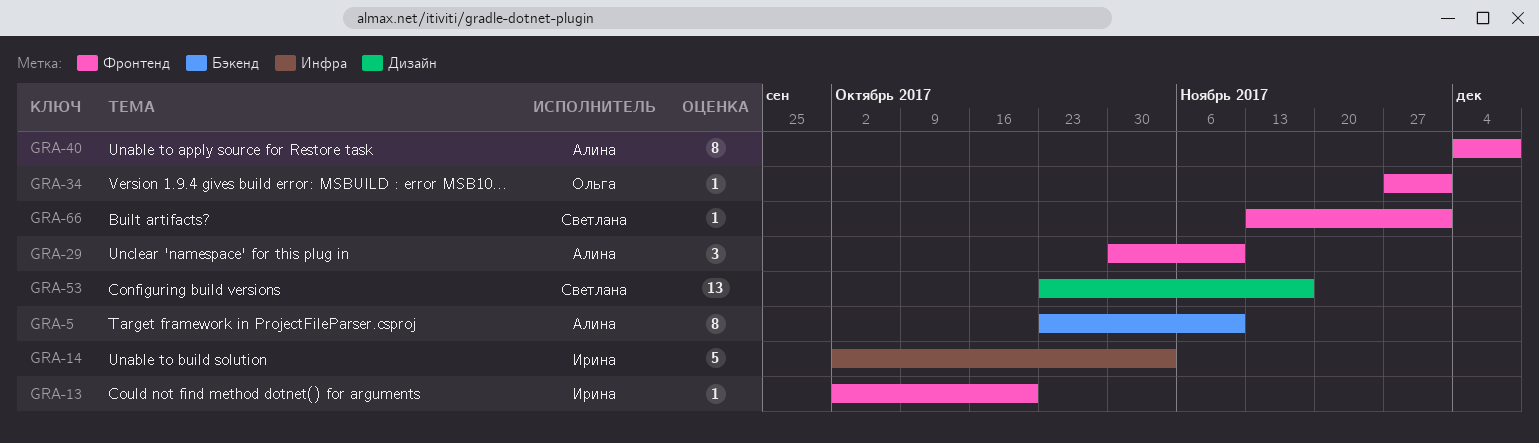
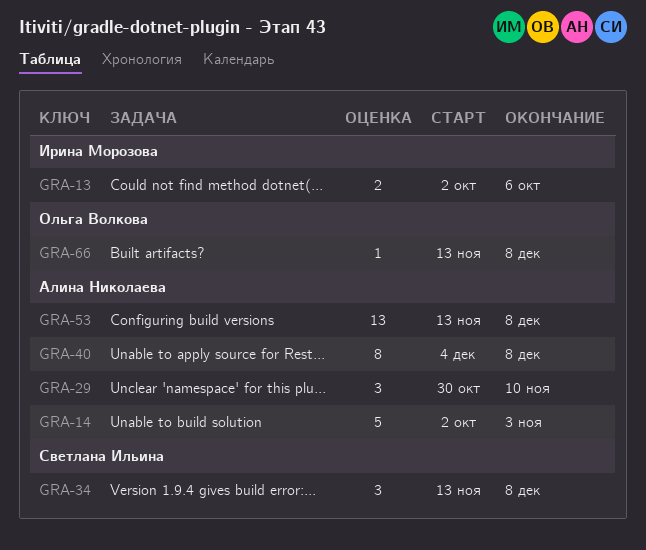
GRA-5: present -> none
GRA-13, estimate: 1 -> 2
GRA-13, due: Oct 20 -> Oct 6
GRA-14, owner: Ирина Морозова -> Алина Николаева
GRA-34, owner: Ольга Волкова -> Светлана Ильина
GRA-34, estimate: 1 -> 3
GRA-34, start: Nov 27 -> Nov 13
GRA-34, due: Dec 1 -> Dec 8
GRA-53, owner: Светлана Ильина -> Алина Николаева
GRA-53, start: Oct 23 -> Nov 13
GRA-53, due: Nov 17 -> Dec 8
GRA-66, owner: Светлана Ильина -> Ольга Волкова
GRA-66, due: Dec 1 -> Dec 8

